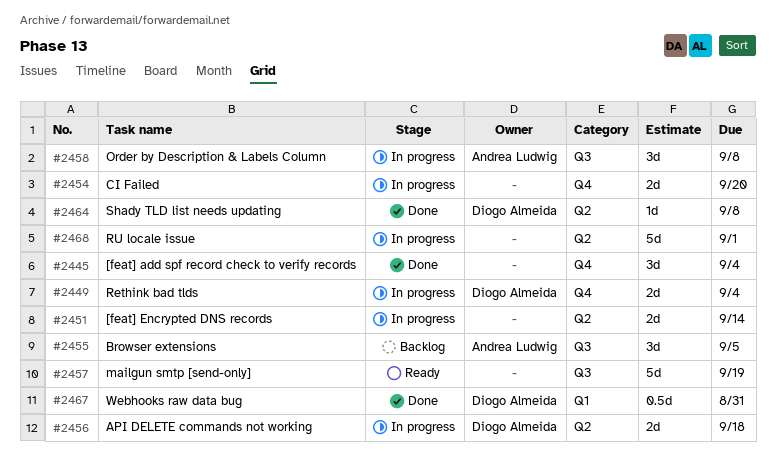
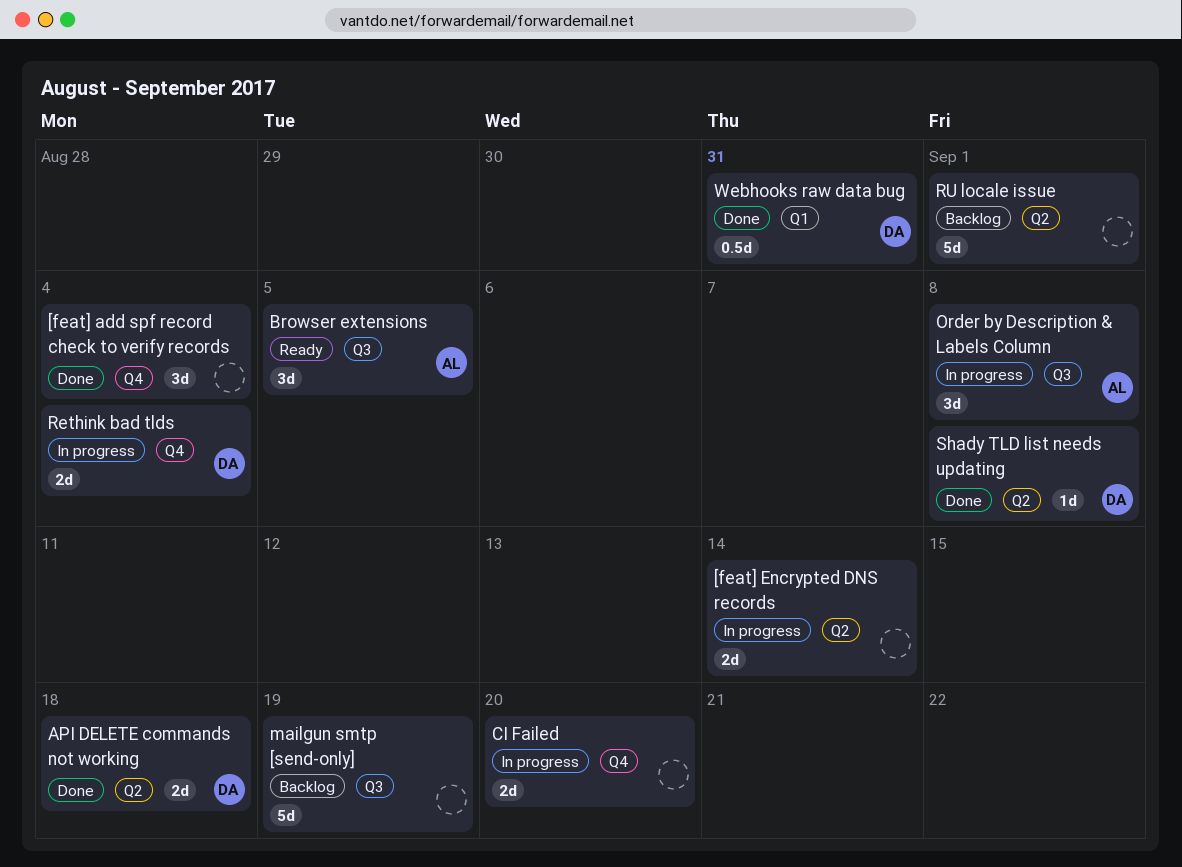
API DELETE commands not working, status: In progress -> Done
Browser extensions, status: Backlog -> Ready
mailgun smtp [send-only], status: Ready -> Backlog
RU locale issue, status: In progress -> Backlog

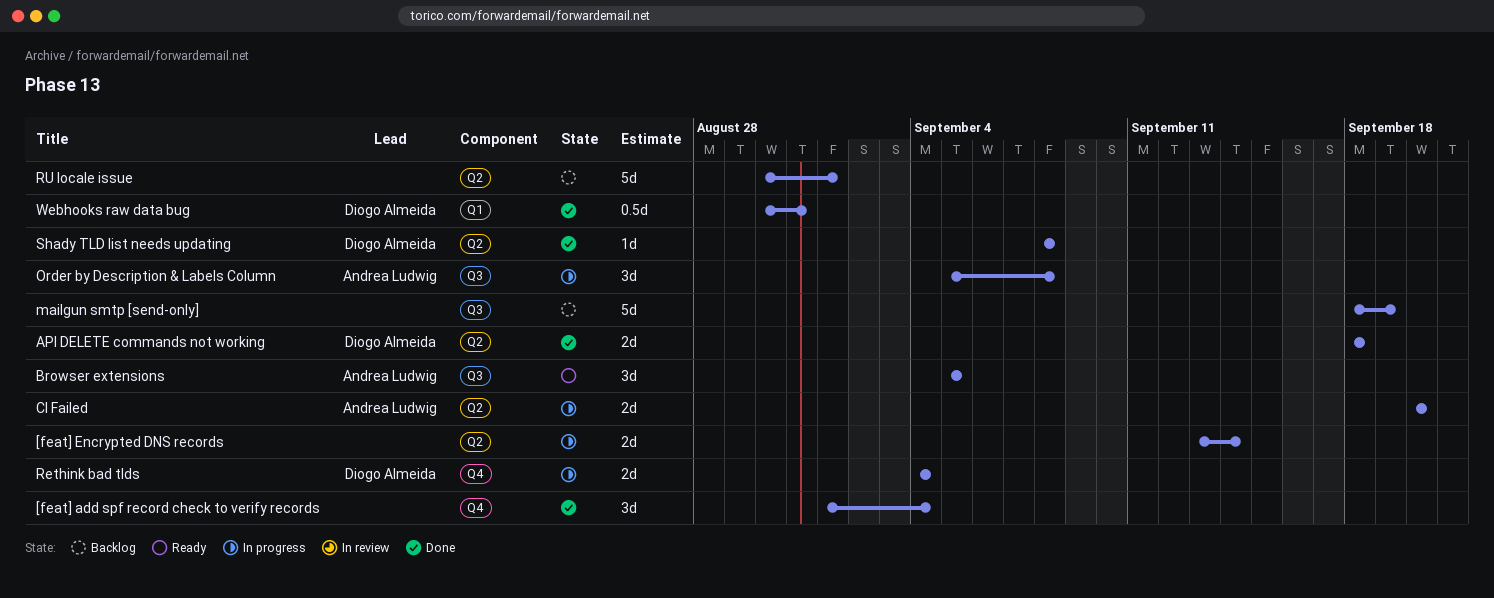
CI Failed, owner: none -> Andrea Ludwig
CI Failed, label: Q4 -> Q2

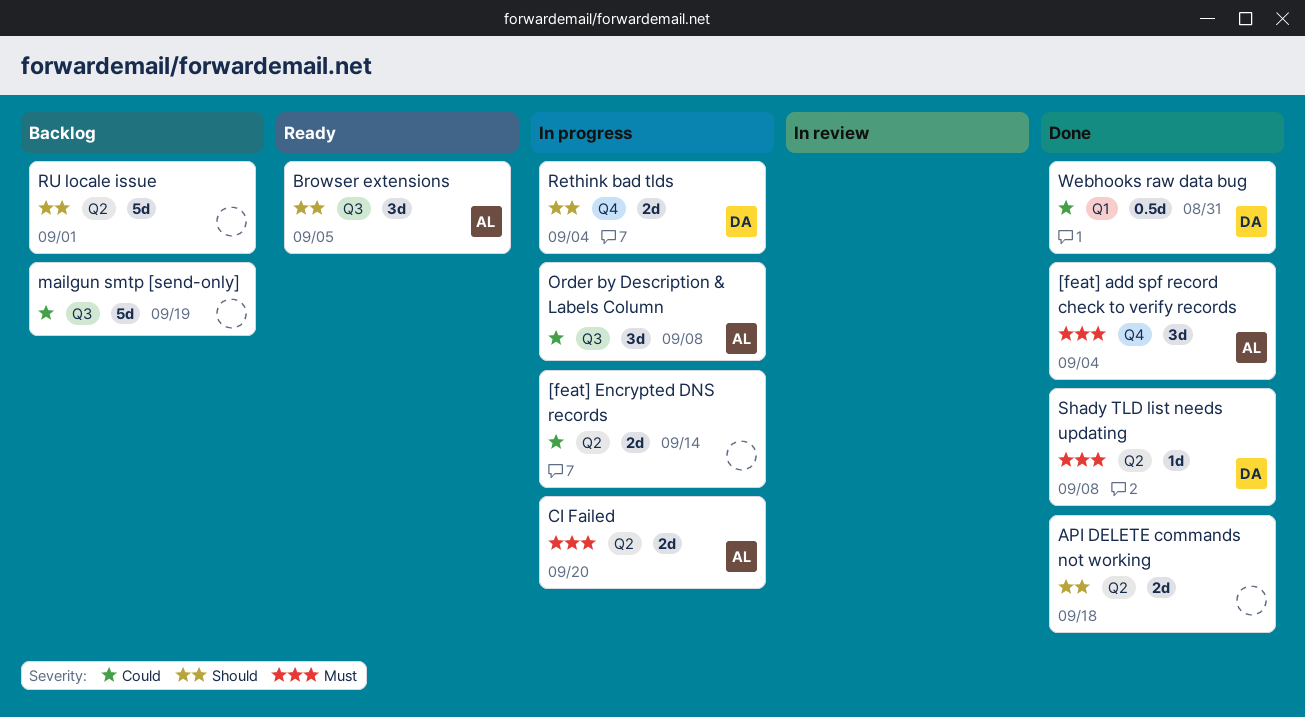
[feat] add spf record check to verify records, owner: none -> Andrea Ludwig
API DELETE commands not working, owner: Diogo Almeida -> none

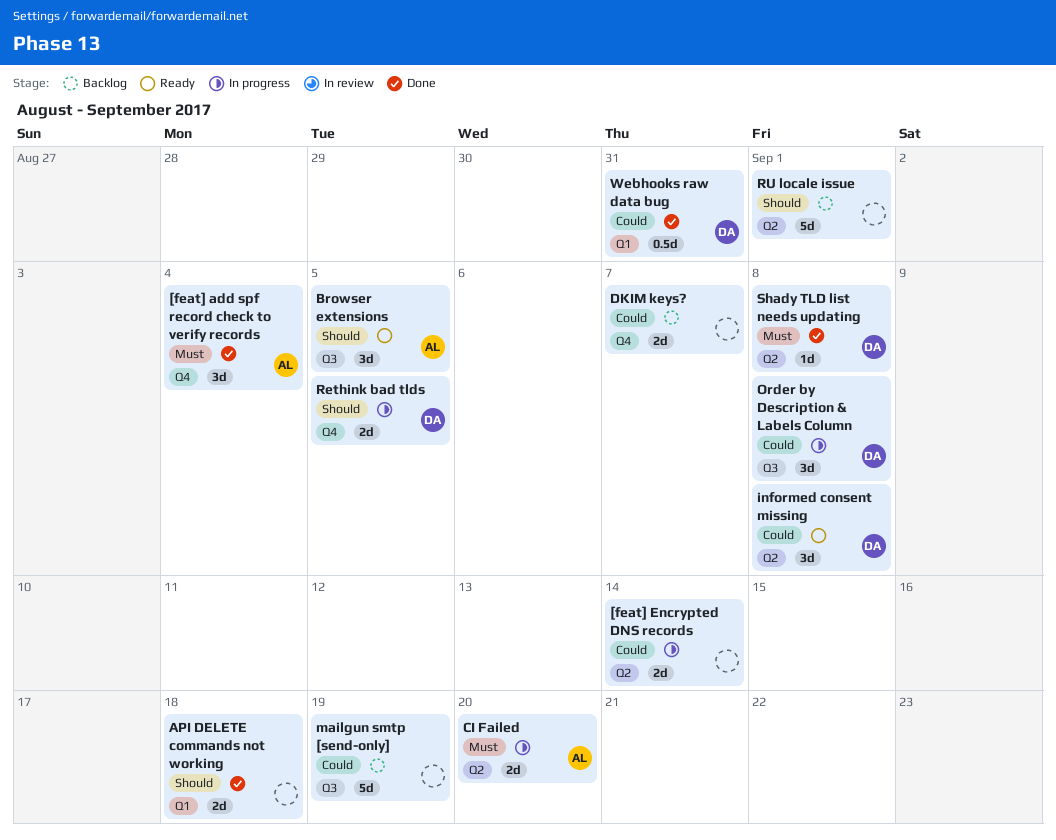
API DELETE commands not working, label: Q2 -> Q1
DKIM keys?: none -> present
informed consent missing: none -> present
Order by Description & Labels Column, owner: AL -> DA
Rethink bad tlds, due: Sep 4 -> Sep 5

